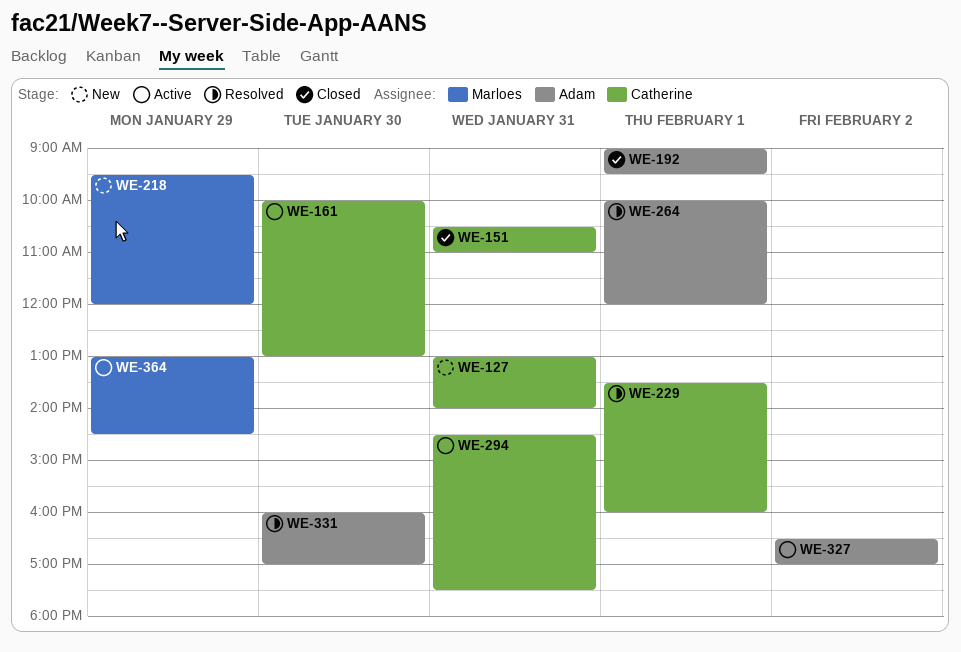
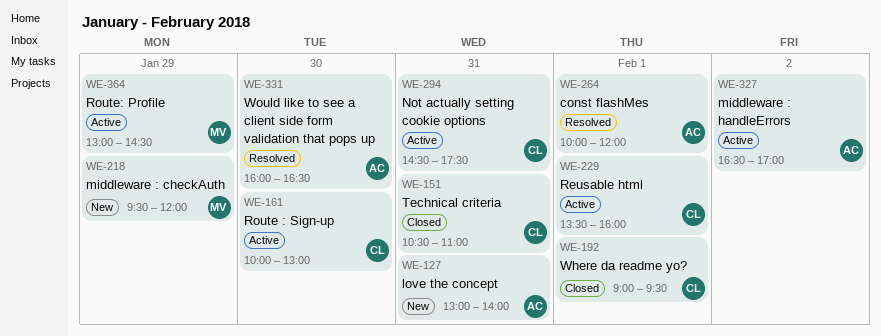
WE-127, owner: Catherine -> Adam
WE-192, owner: Adam -> Catherine
WE-229, status: Resolved -> Active
WE-331, ends: 17:00 -> 16:30

